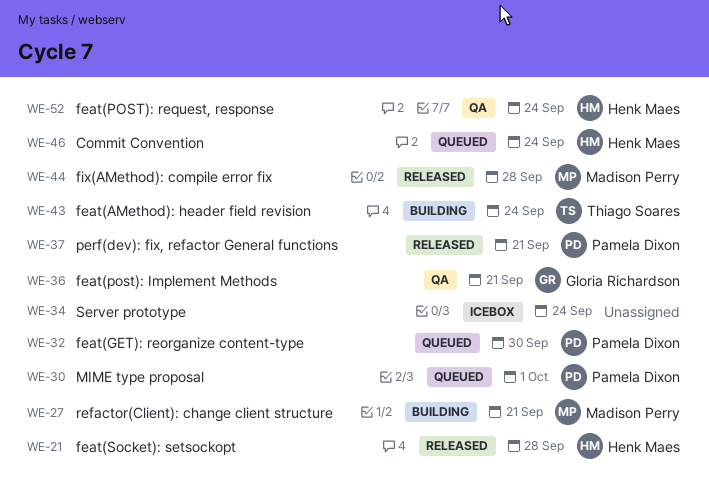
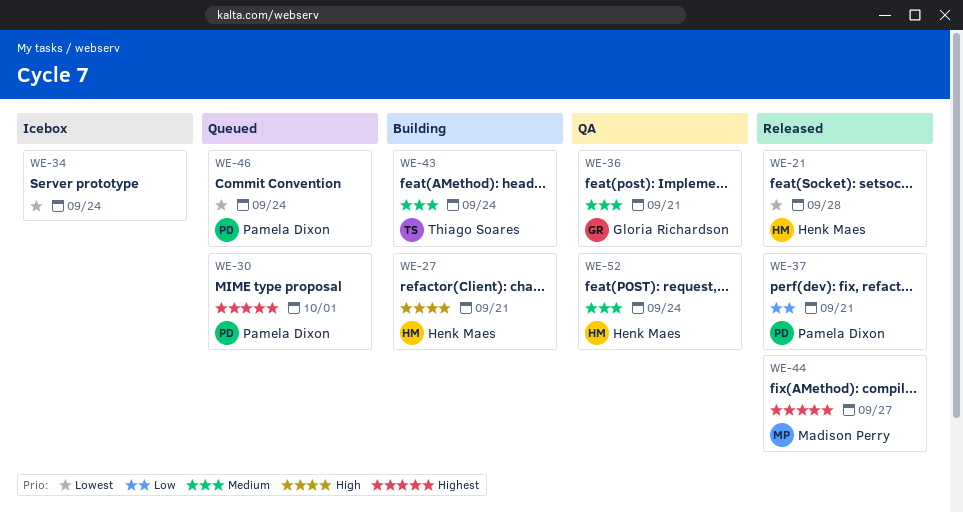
WE-27, owner: Madison Perry -> Henk Maes
WE-32: present -> none
WE-44, due: Sep 28 -> Sep 27
WE-46, owner: Henk Maes -> Pamela Dixon

